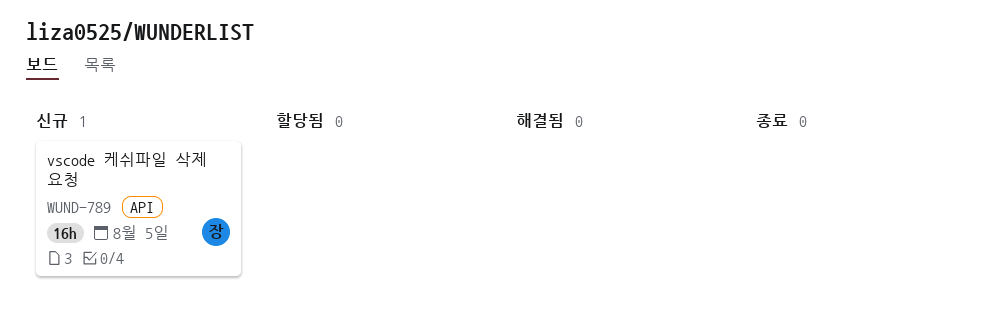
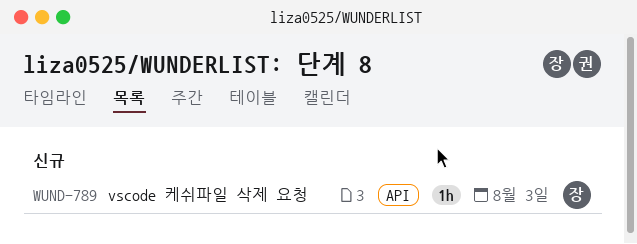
WUND-789, estimate: 16h -> 1h
WUND-789, due: Aug 5 -> Aug 3

